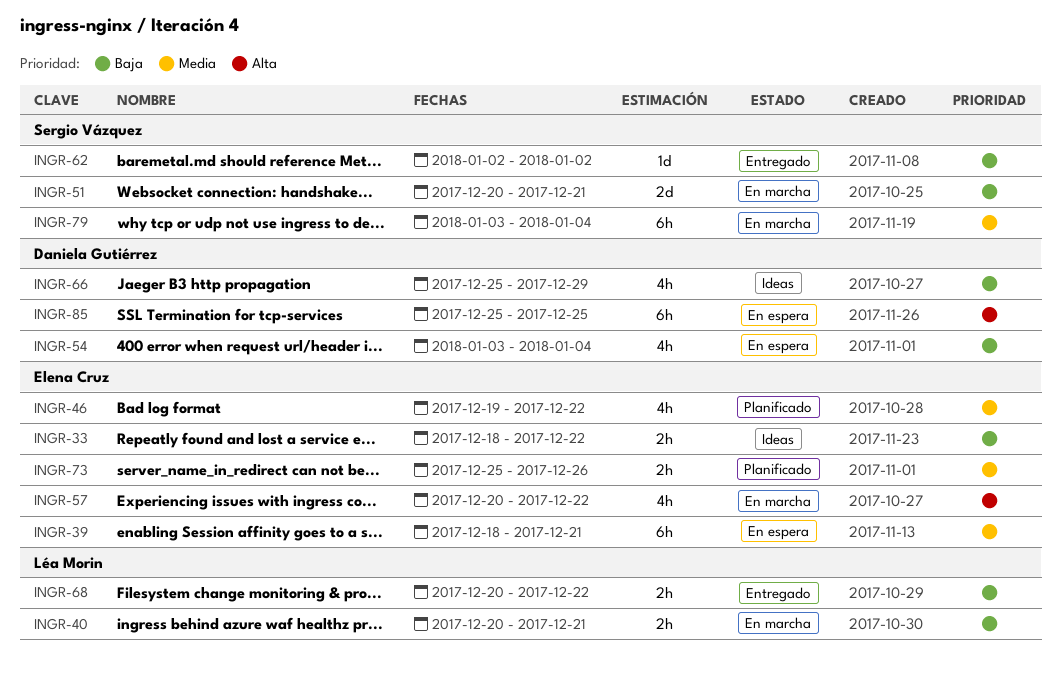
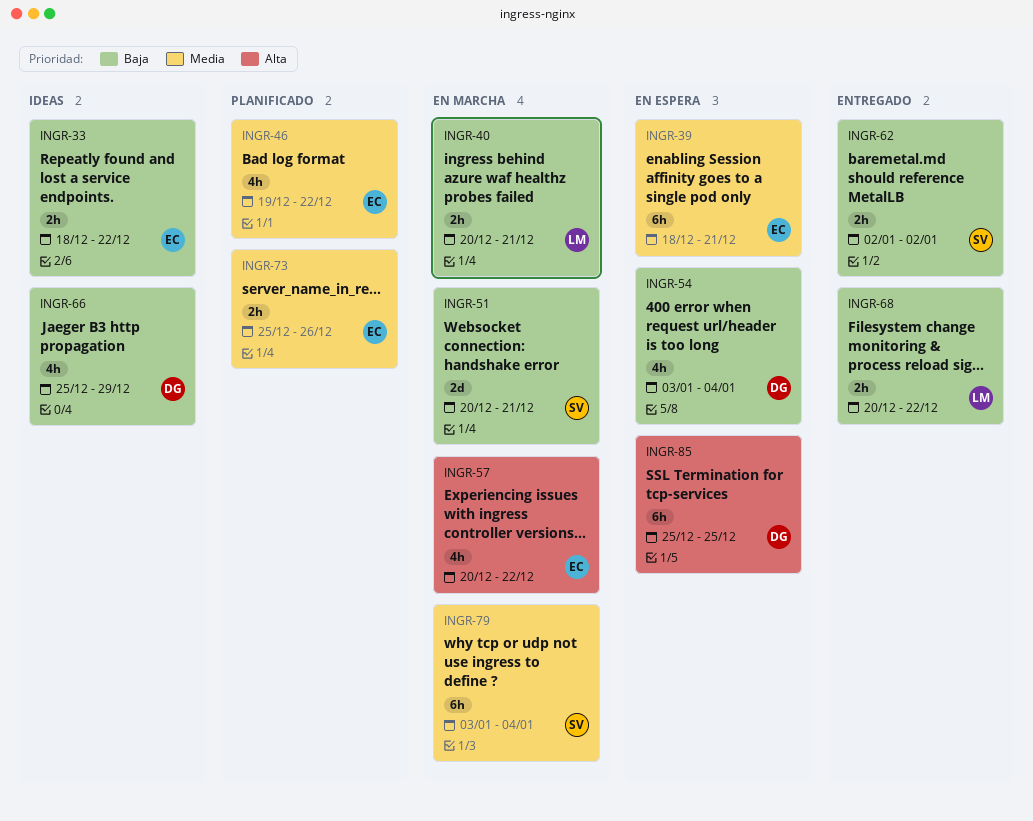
INGR-62, estimate: 1d -> 2h

